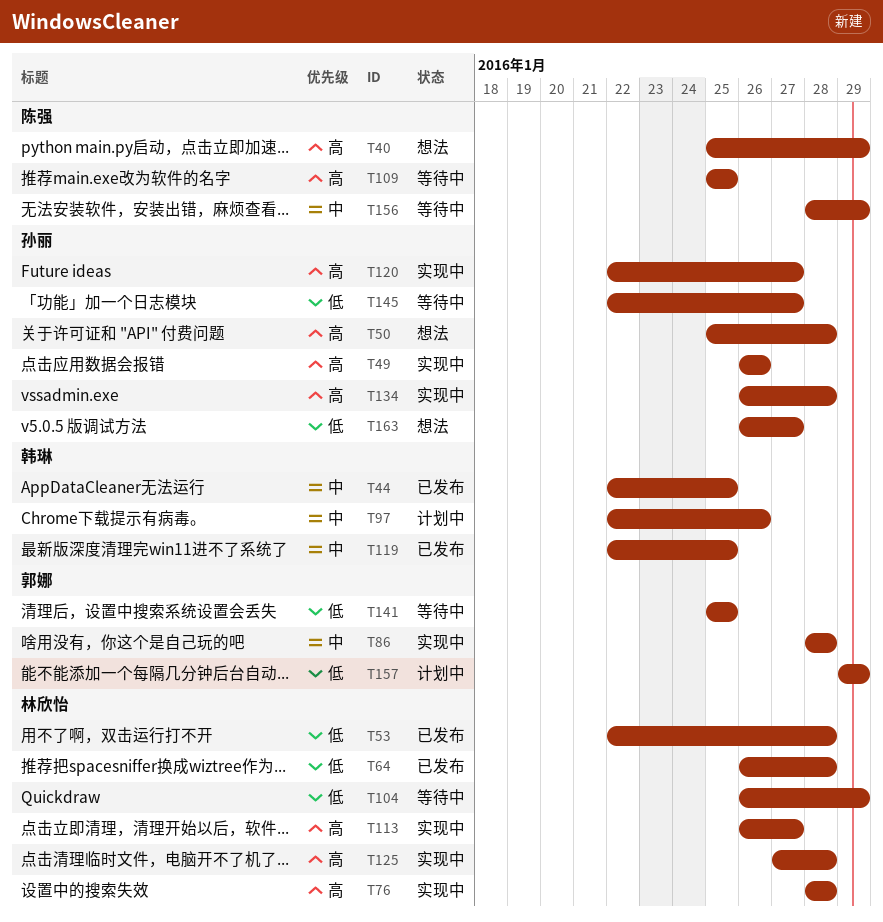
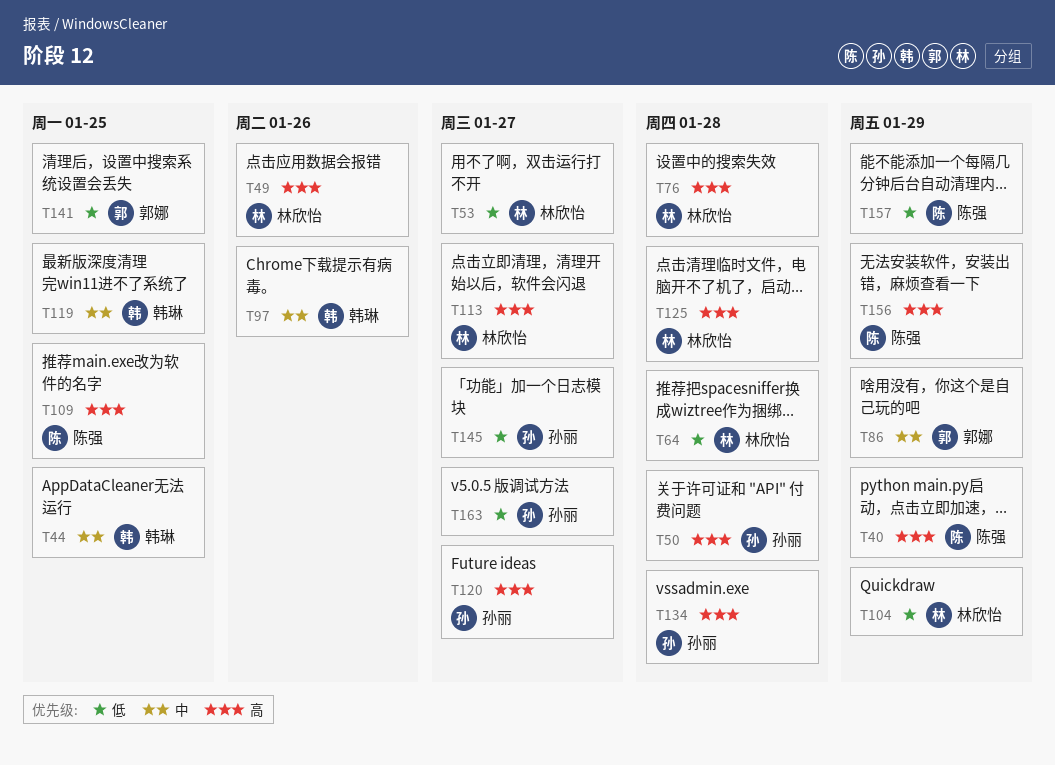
T49, owner: 孙丽 -> 林欣怡
T53, due: Jan 28 -> Jan 27
T86, due: Jan 28 -> Jan 29
T156, priority: 中 -> 高
T157, owner: 郭娜 -> 陈强

